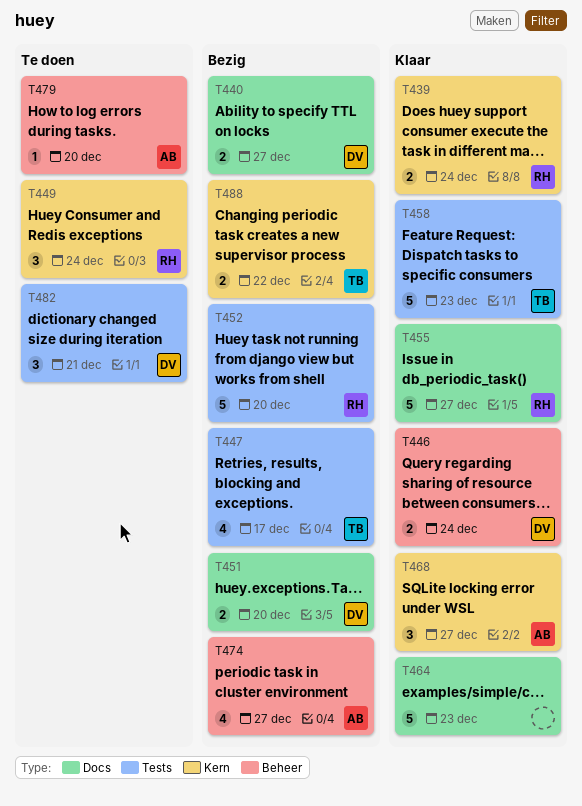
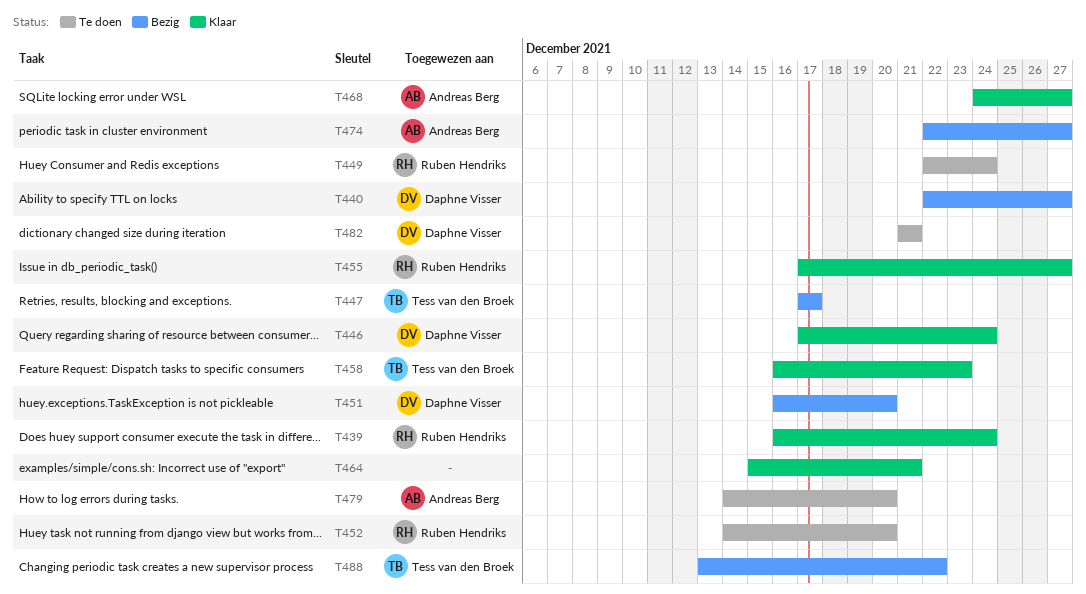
T452, status: Bezig -> Te doen
T464, due: Dec 23 -> Dec 21

